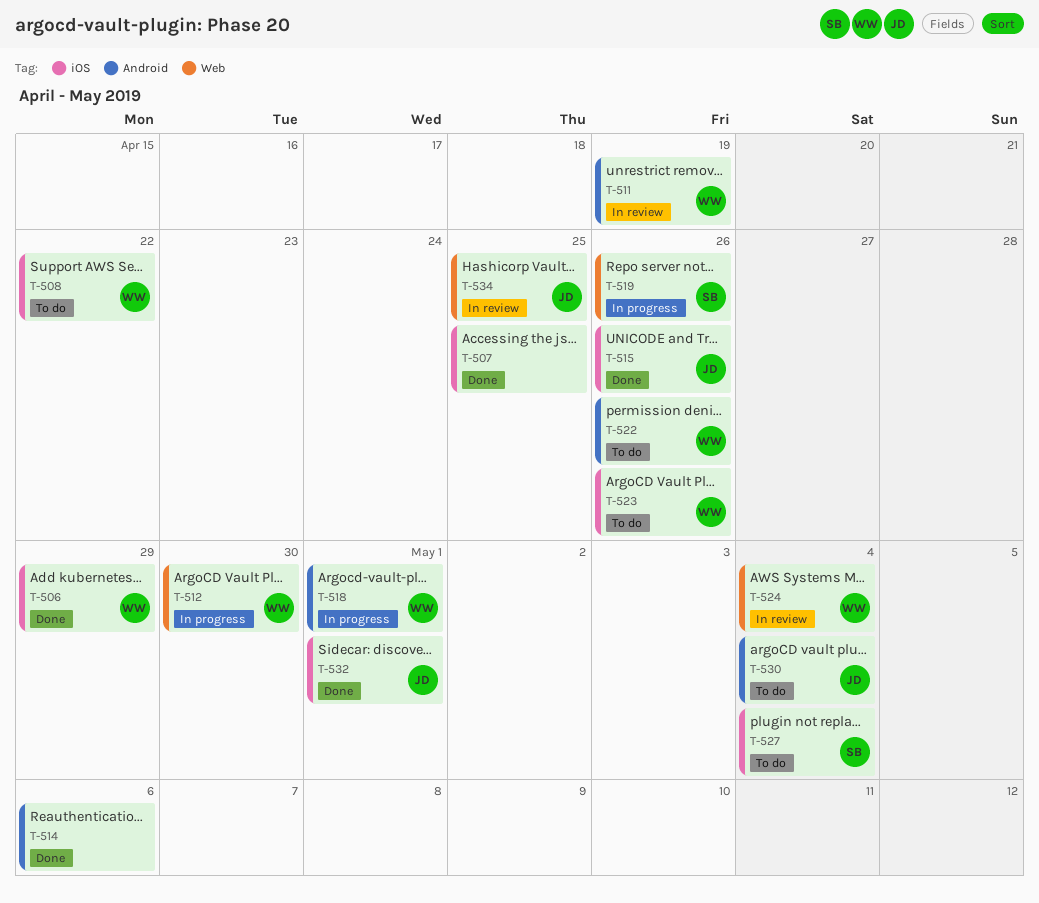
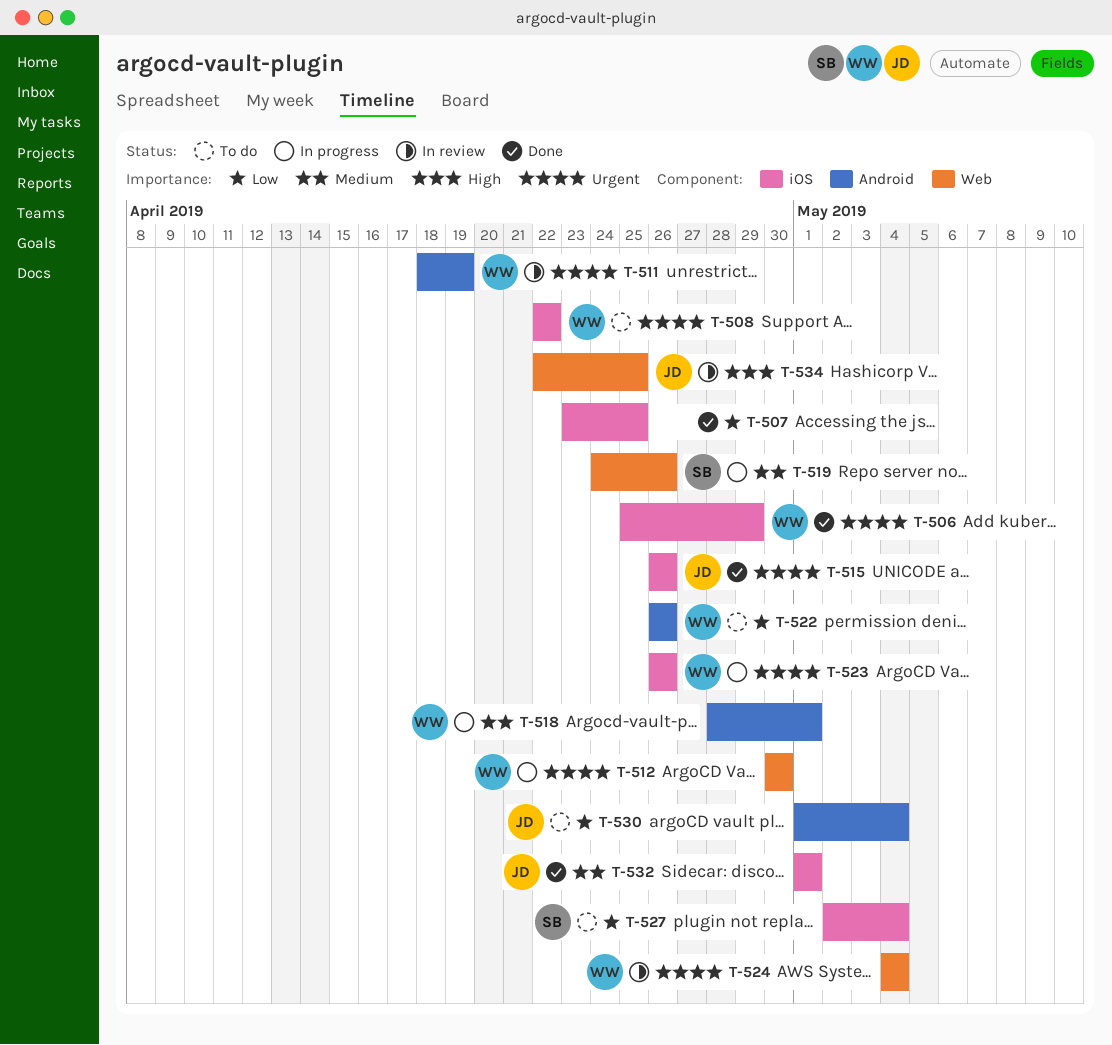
T-514: present -> none
T-523, status: To do -> In progress

